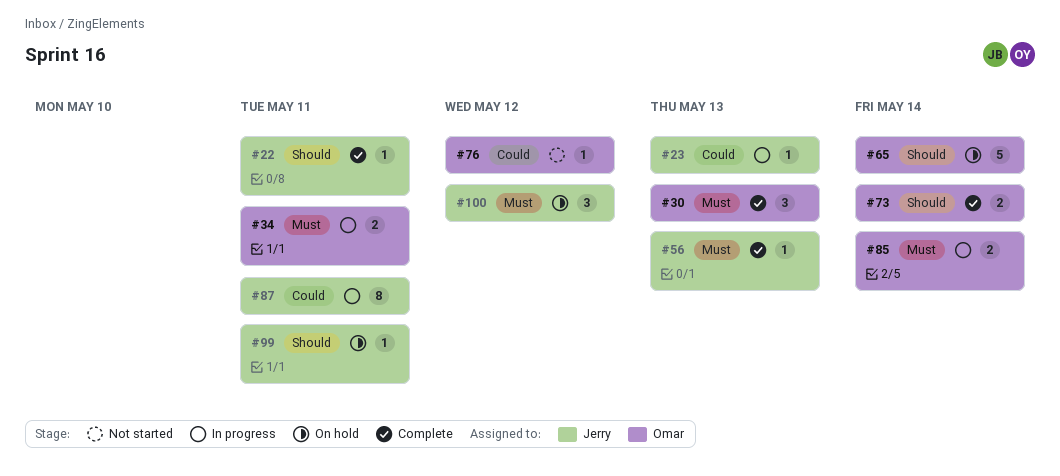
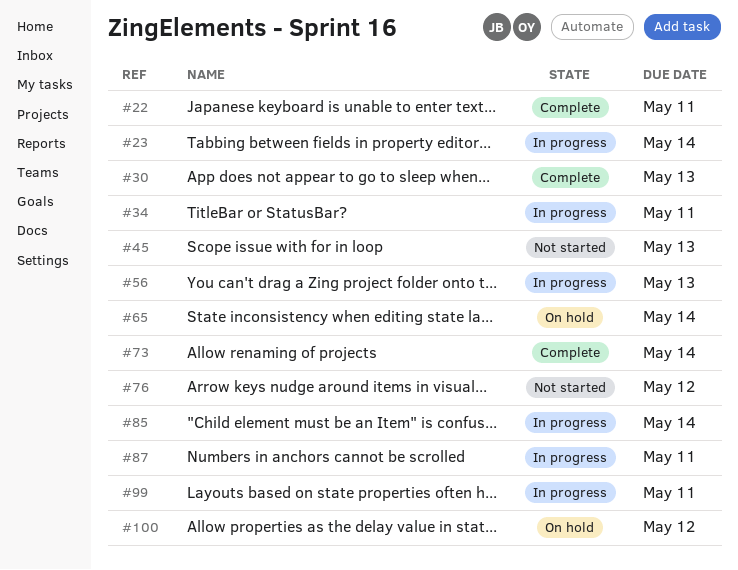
#23, due: May 13 -> May 14
#45: none -> present
#56, status: Complete -> In progress
#99, status: On hold -> In progress

